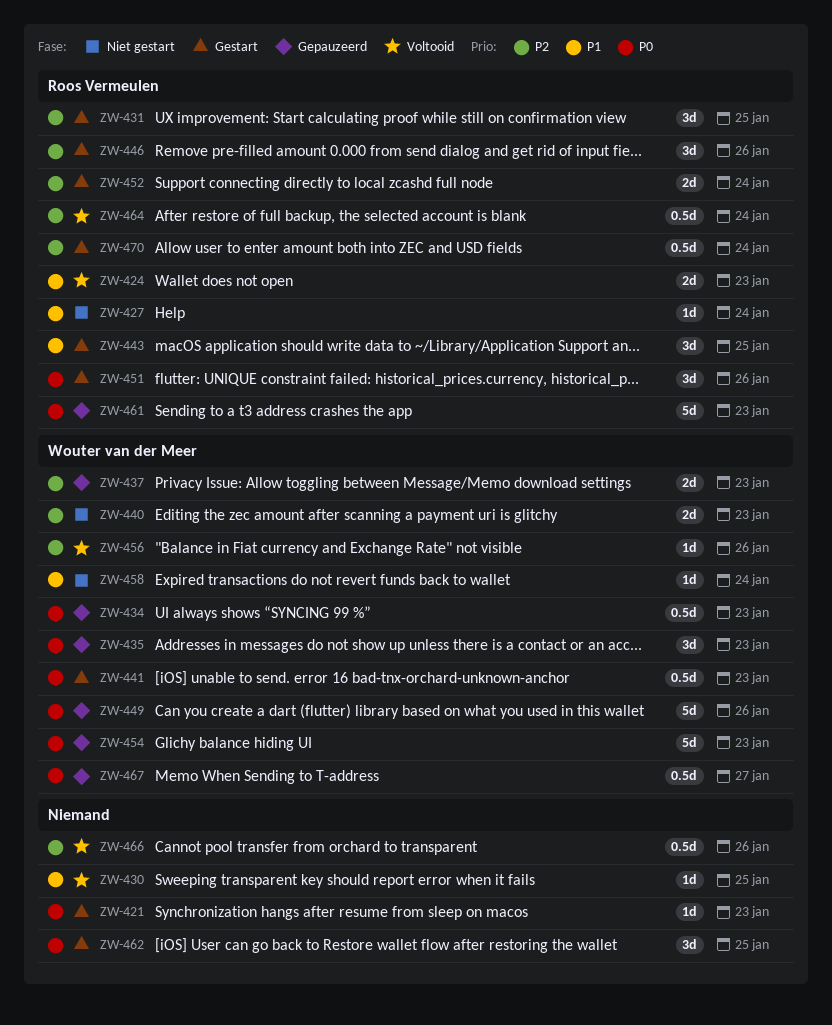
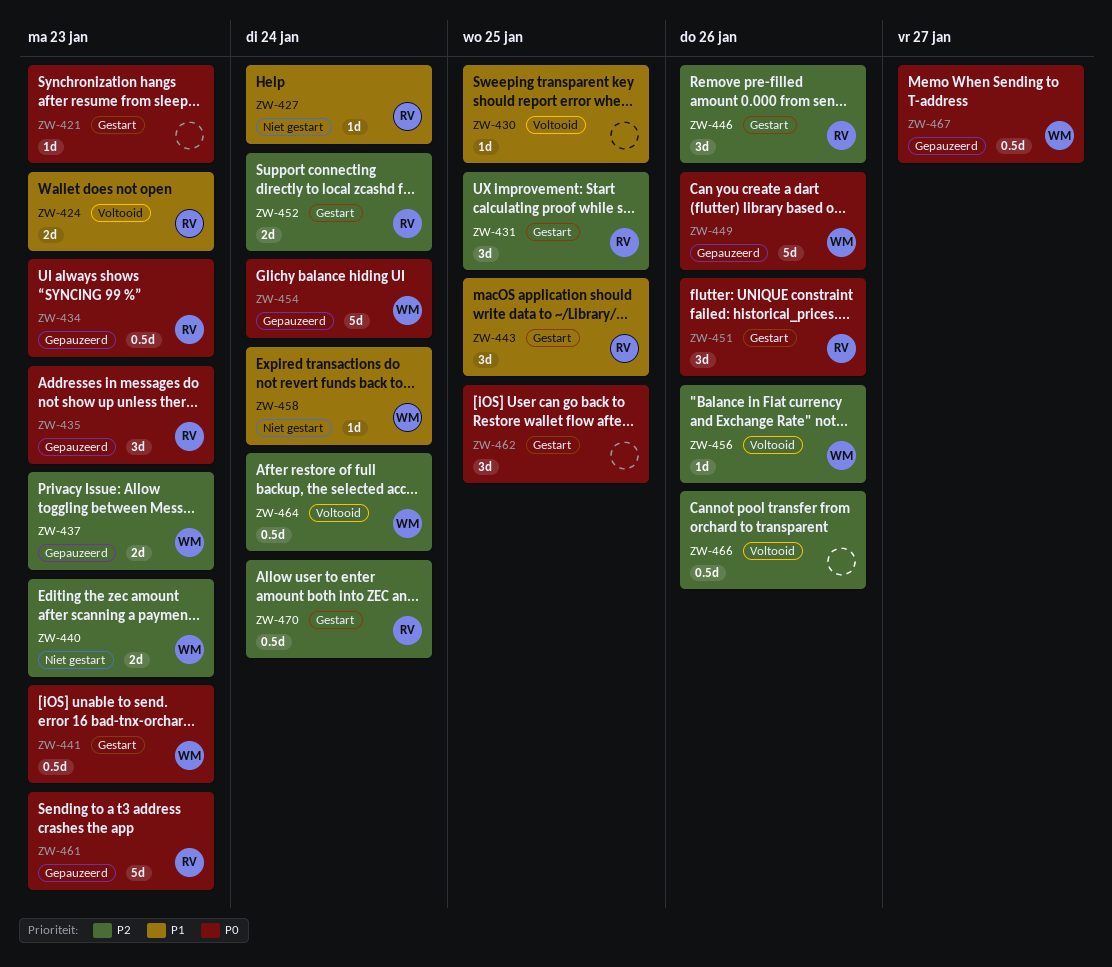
ZW-434, owner: Wouter van der Meer -> Roos Vermeulen
ZW-435, owner: Wouter van der Meer -> Roos Vermeulen
ZW-454, due: Jan 23 -> Jan 24
ZW-464, owner: Roos Vermeulen -> Wouter van der Meer

